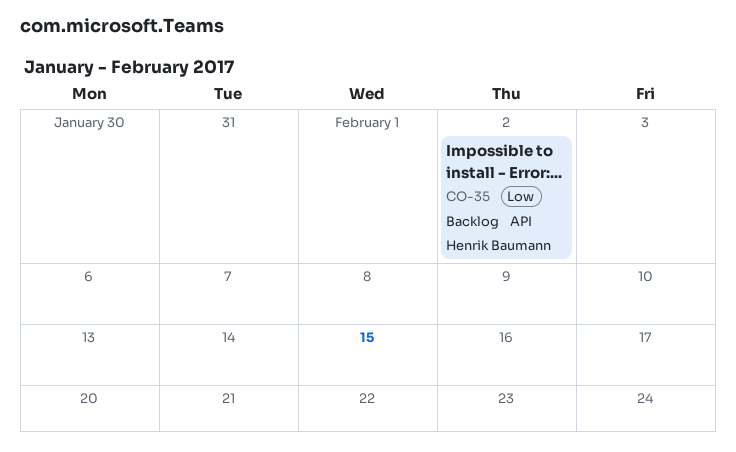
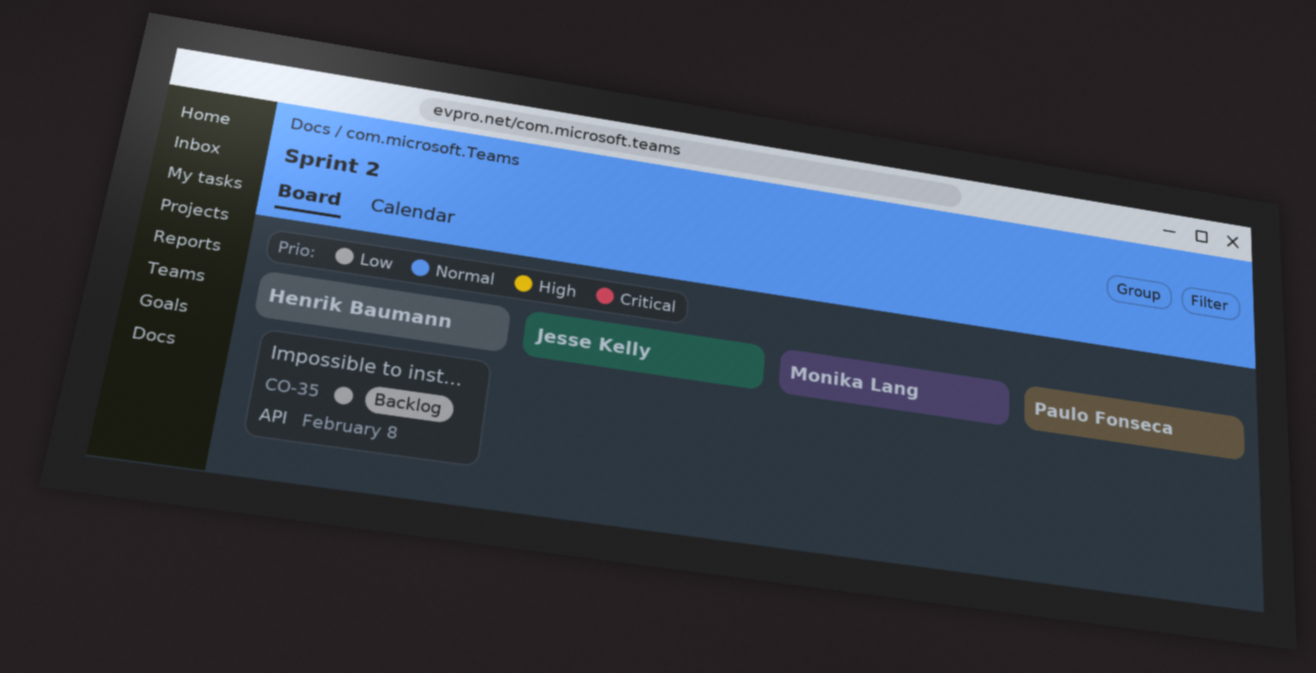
CO-35, due: Feb 2 -> Feb 8

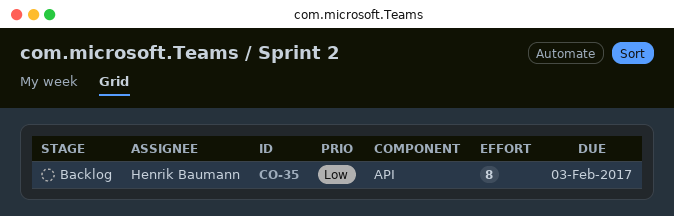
CO-35, due: Feb 8 -> Feb 3

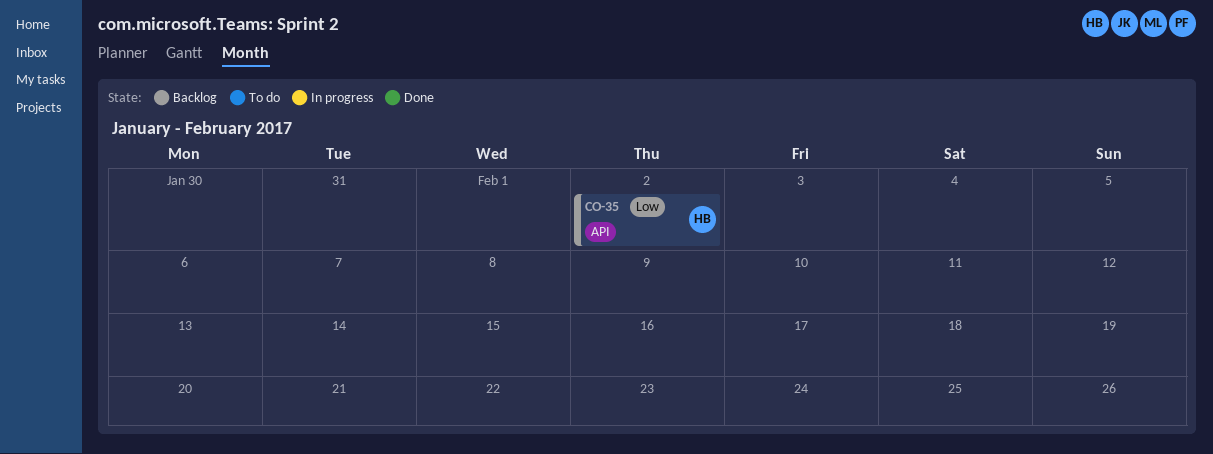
CO-35, due: Feb 3 -> Feb 2

